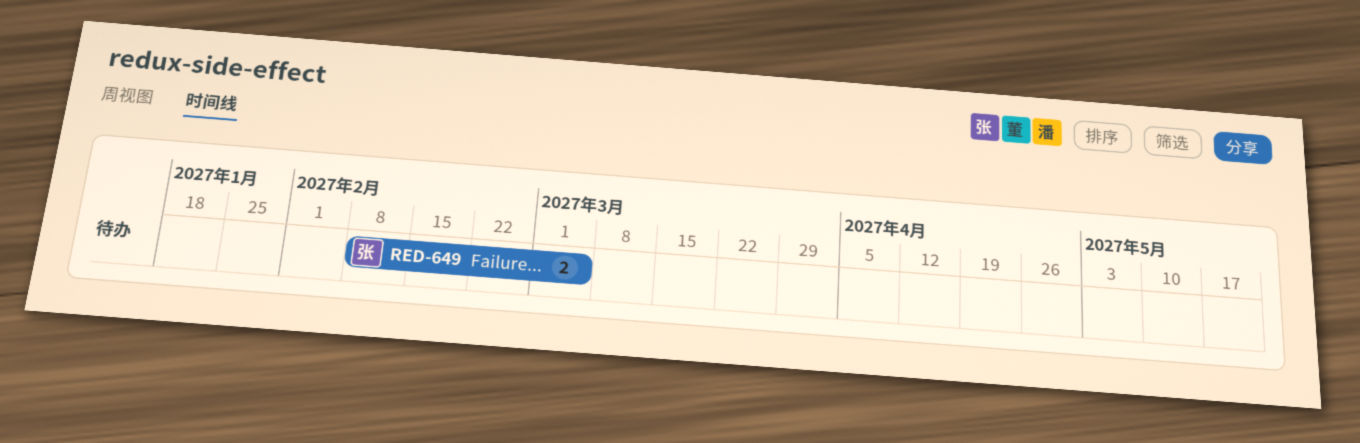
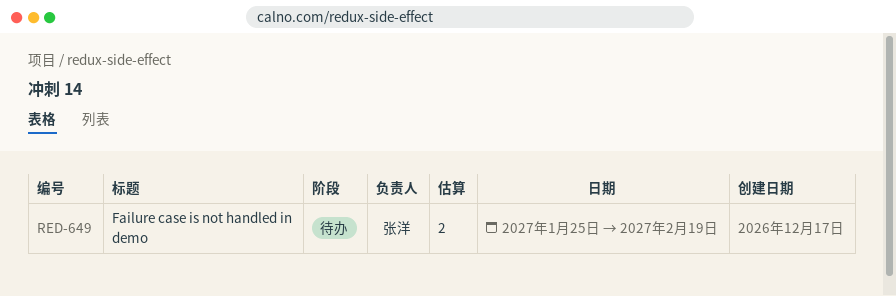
RED-649, start: Feb 8 -> Jan 25
RED-649, due: Mar 5 -> Feb 19

